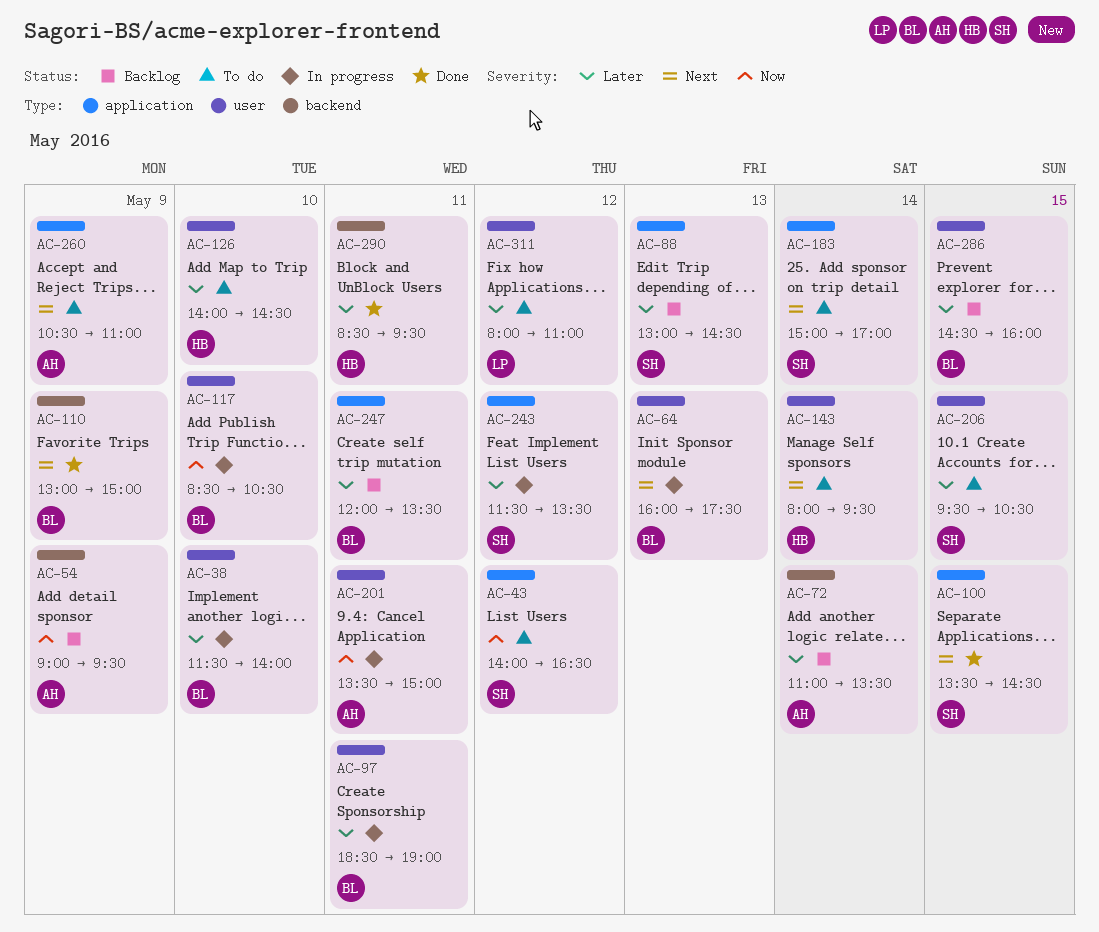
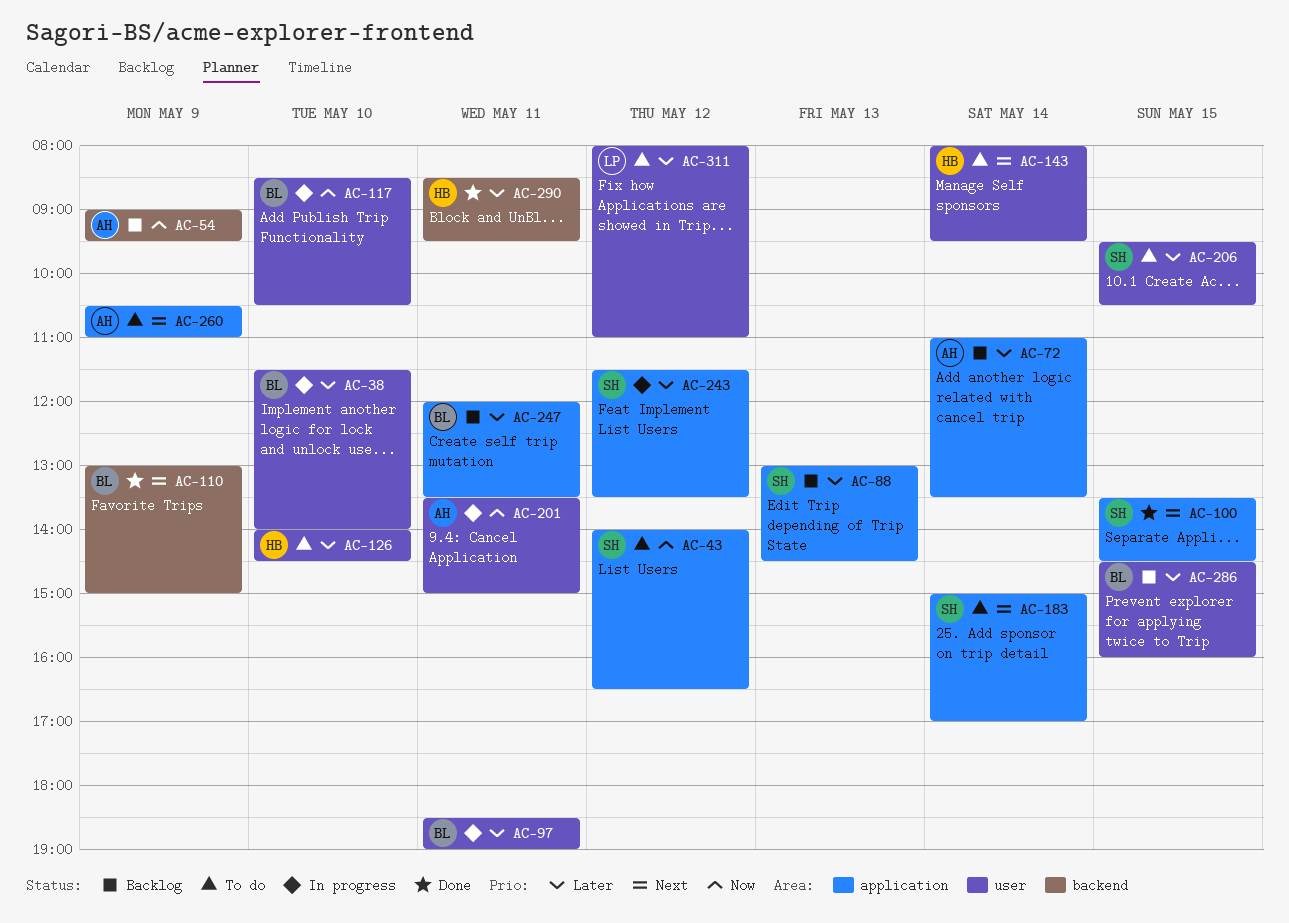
AC-64: present -> none
AC-72, label: backend -> application

